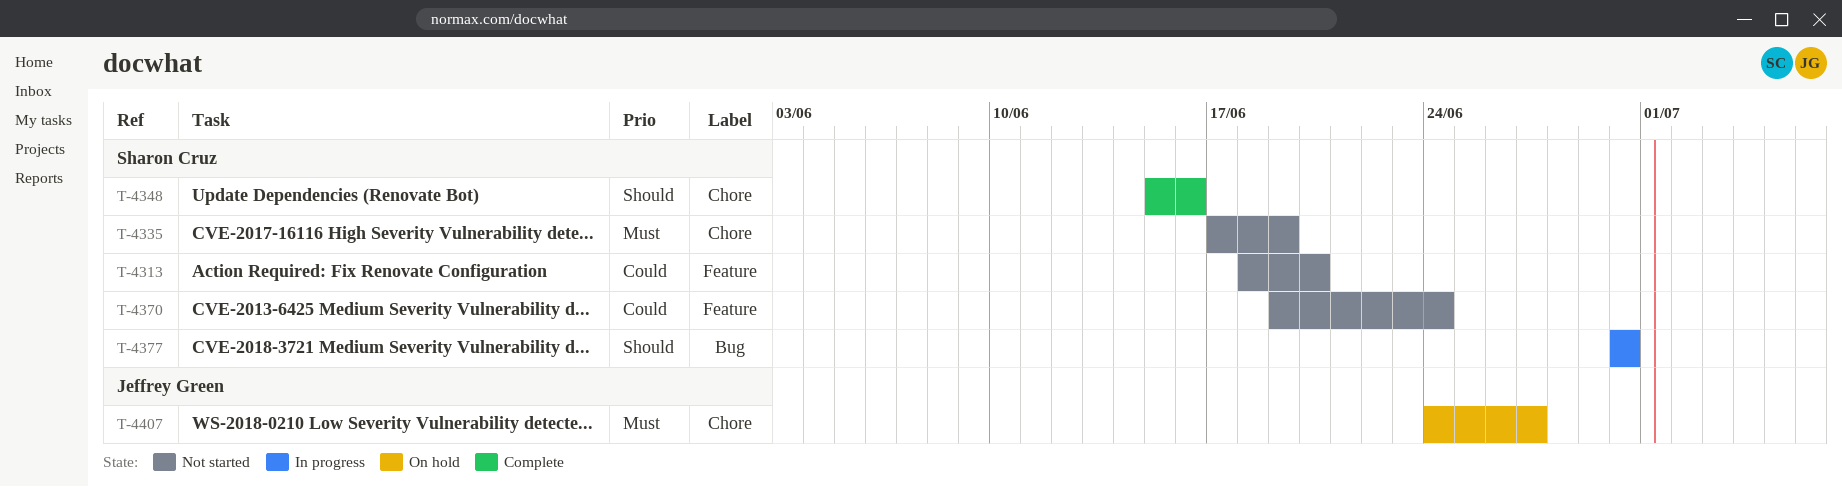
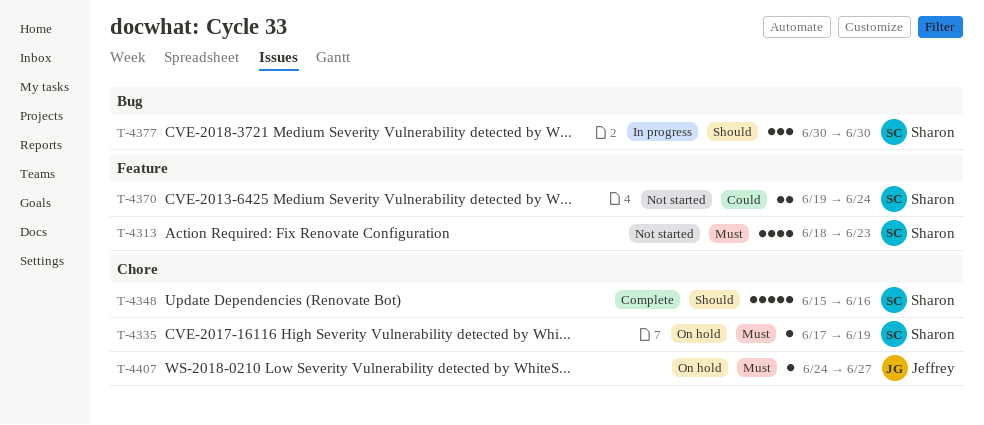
T-4313, priority: Could -> Must
T-4313, due: Jun 20 -> Jun 23
T-4335, status: Not started -> On hold

